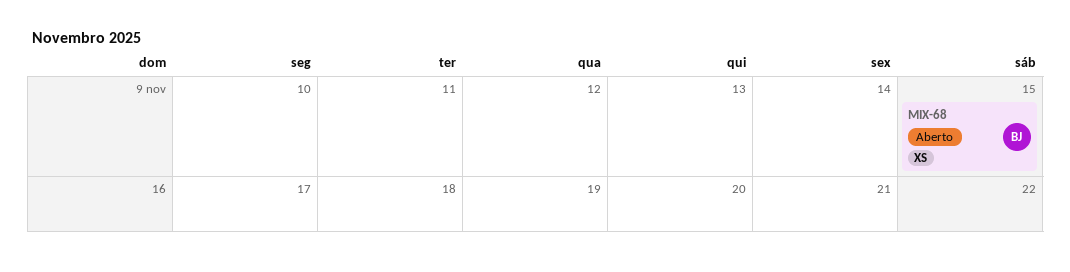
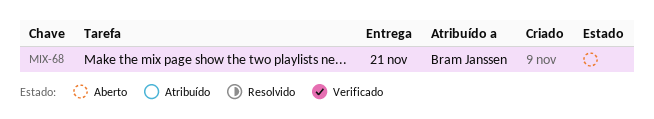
MIX-68, due: Nov 15 -> Nov 21

